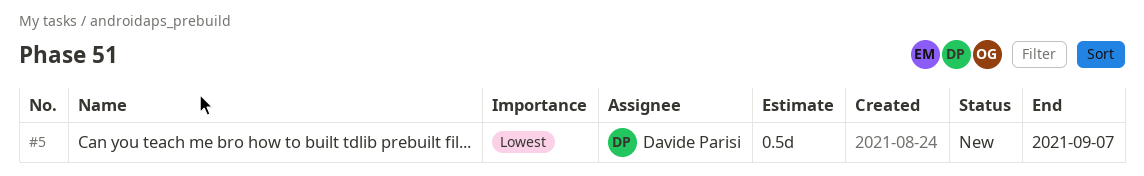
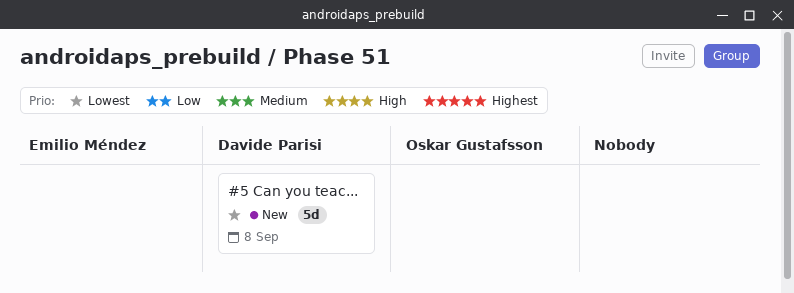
#5, estimate: 0.5d -> 5d
#5, due: Sep 7 -> Sep 8

